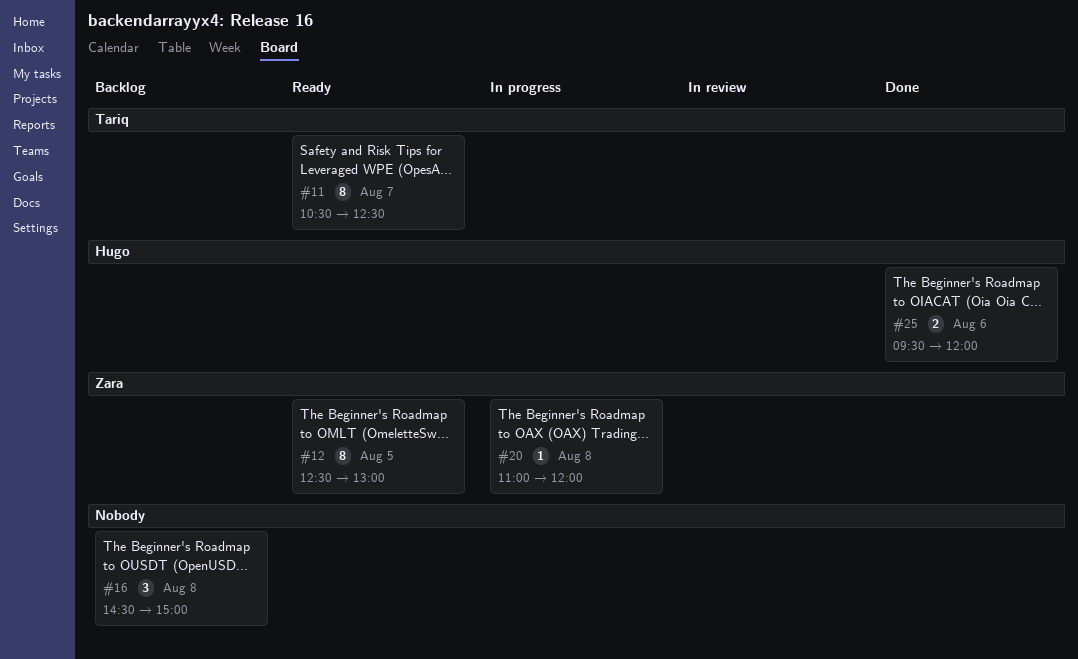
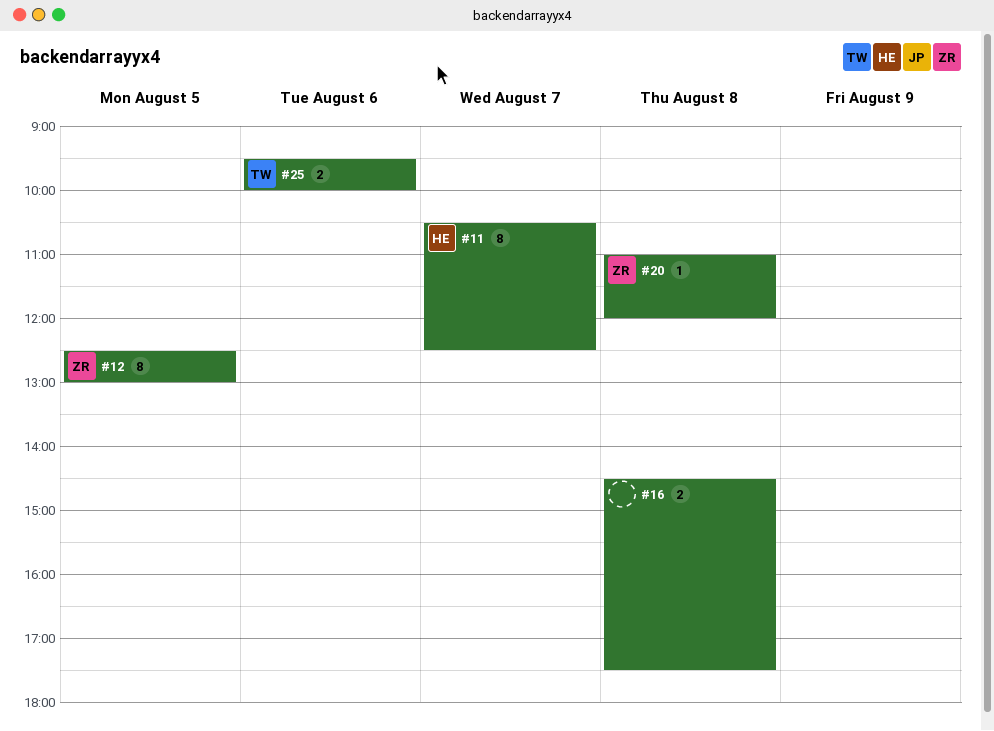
#11, owner: Tariq -> Hugo
#16, estimate: 3 -> 2
#16, ends: 15:00 -> 17:30
#25, owner: Hugo -> Tariq
#25, ends: 12:00 -> 10:00

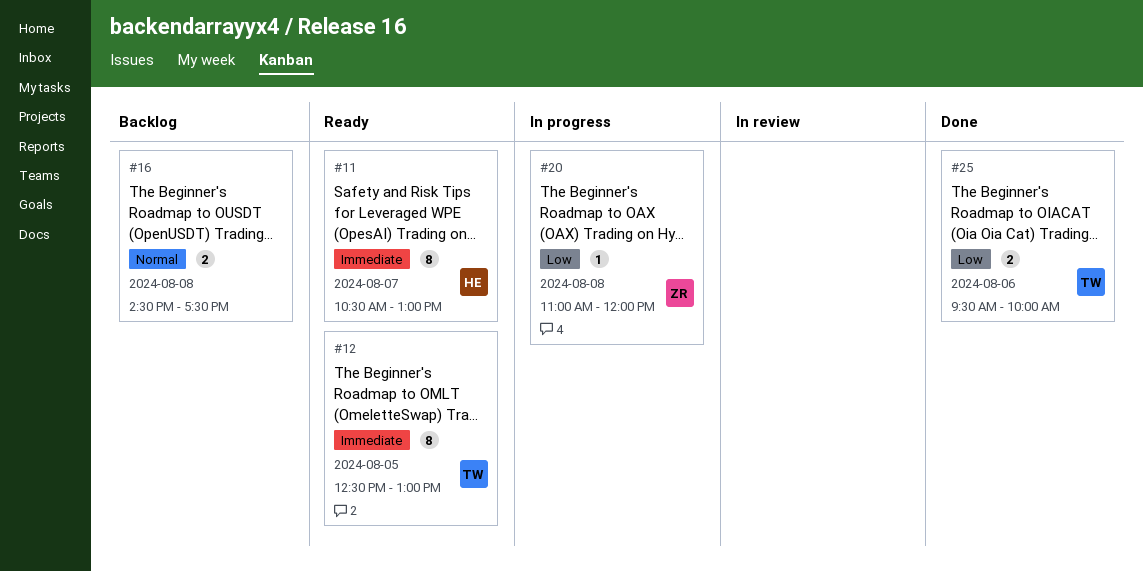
#11, ends: 12:30 -> 13:00
#12, owner: ZR -> TW

